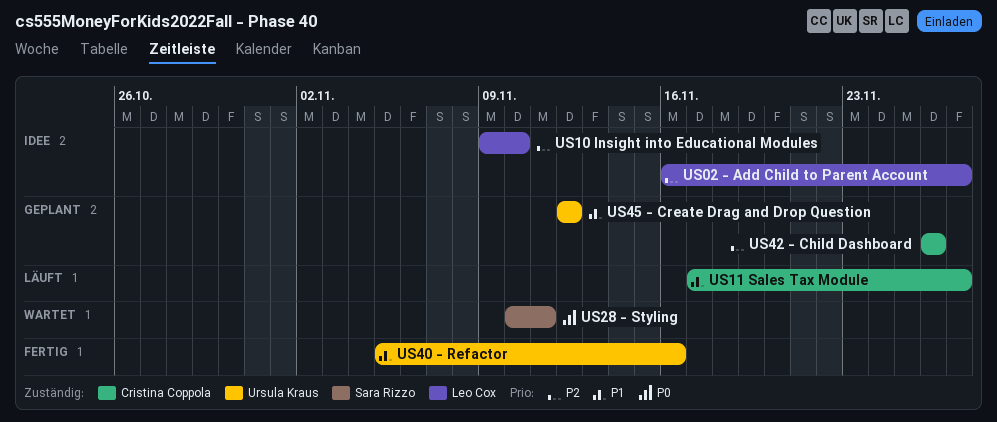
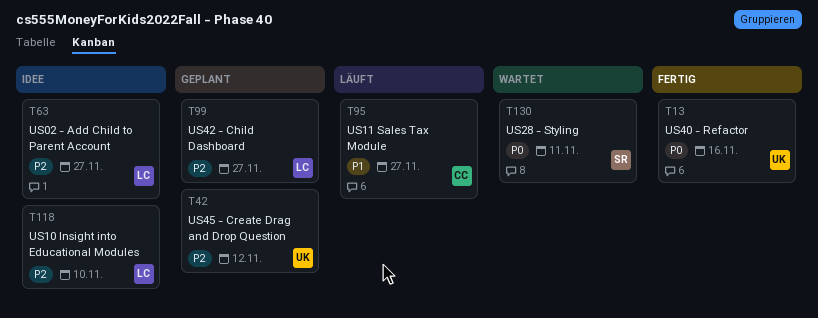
US40 - Refactor, priority: P1 -> P0
US42 - Child Dashboard, owner: Cristina Coppola -> Leo Cox
US42 - Child Dashboard, due: Nov 26 -> Nov 27
US45 - Create Drag and Drop Question, priority: P1 -> P2

